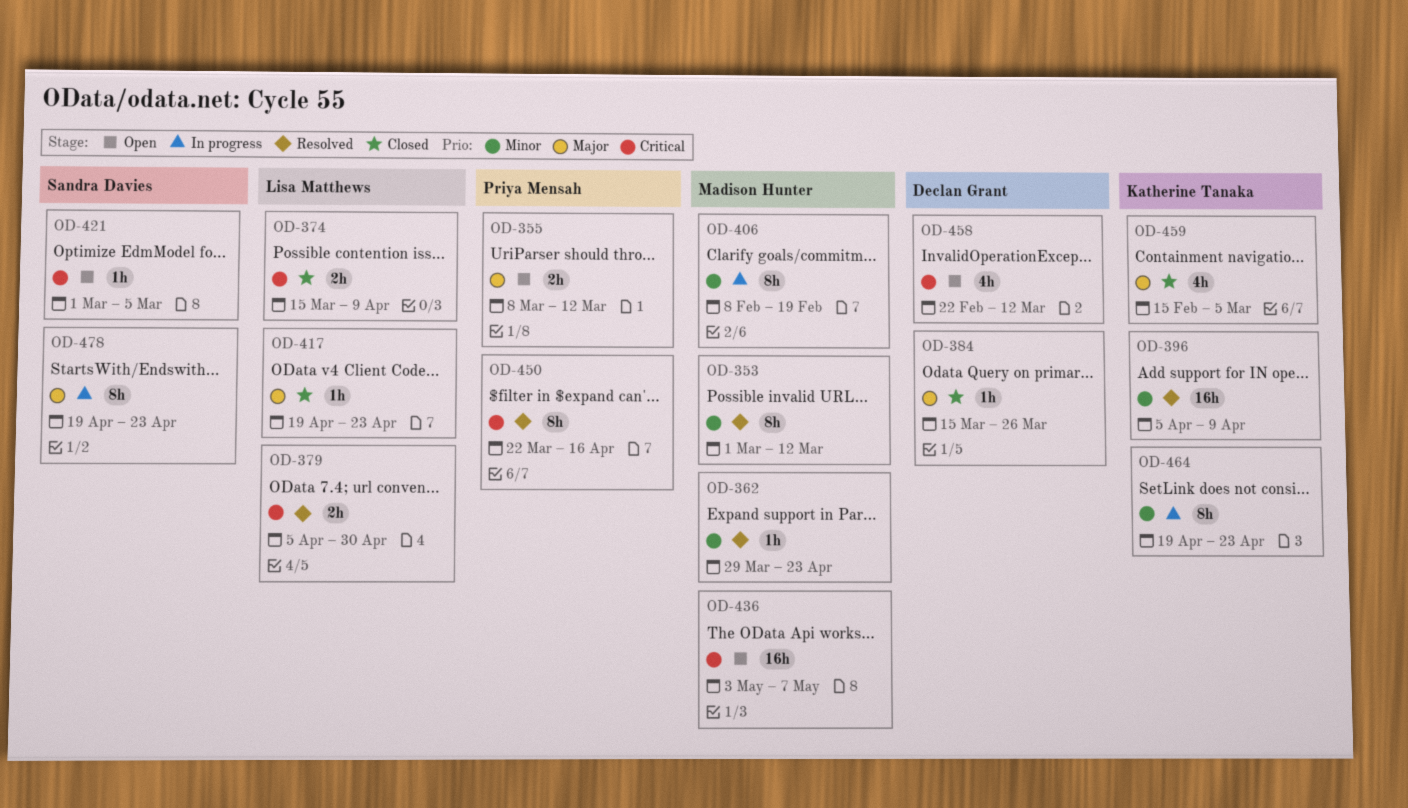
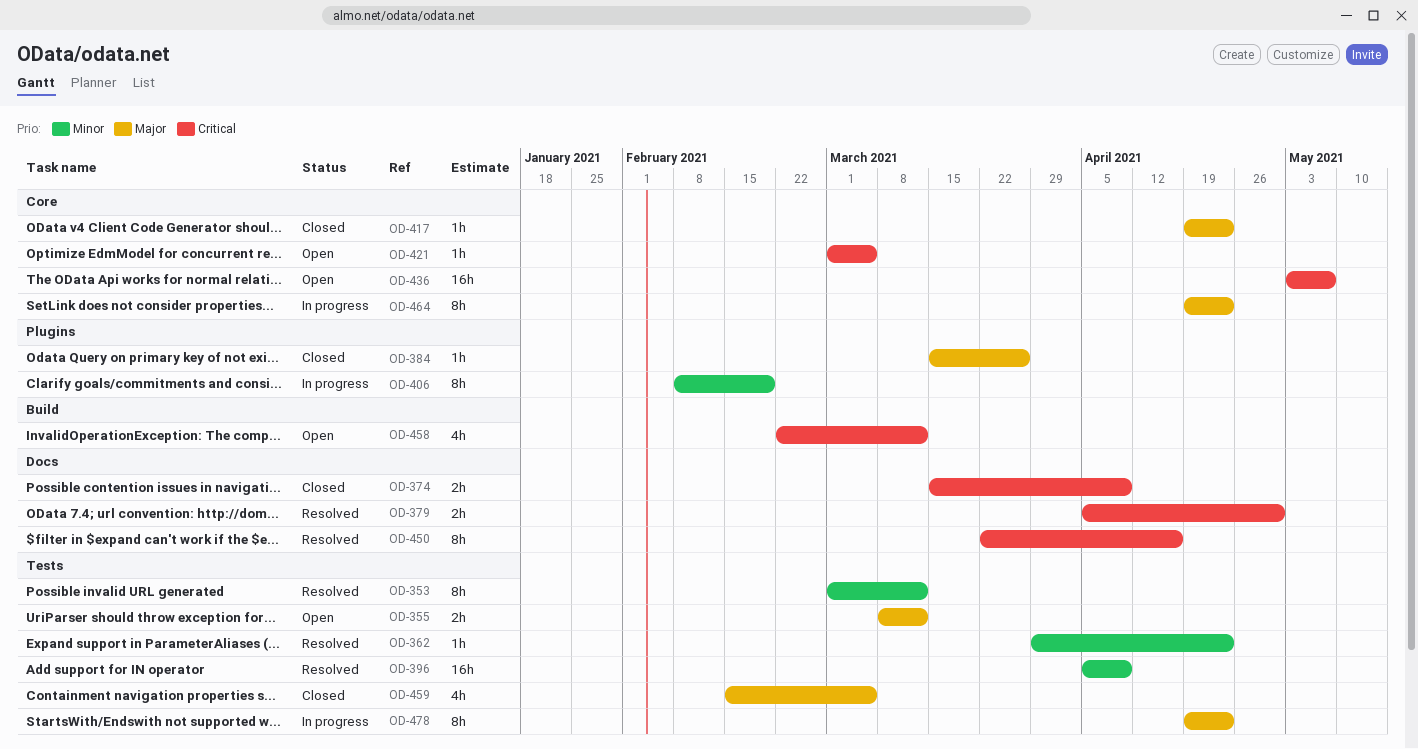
OD-464, priority: Minor -> Major

